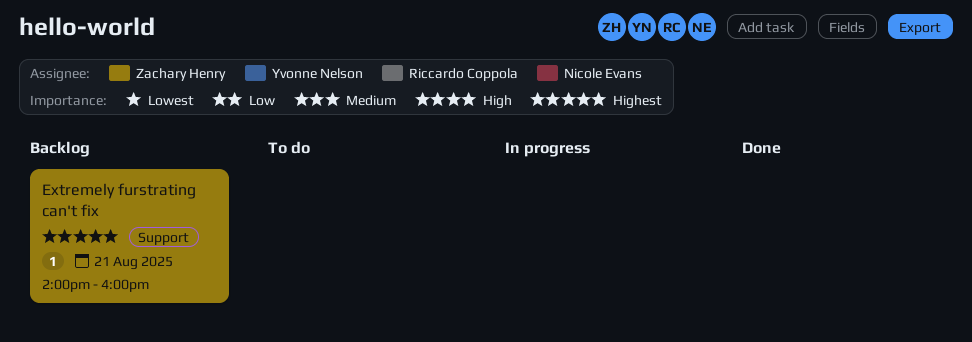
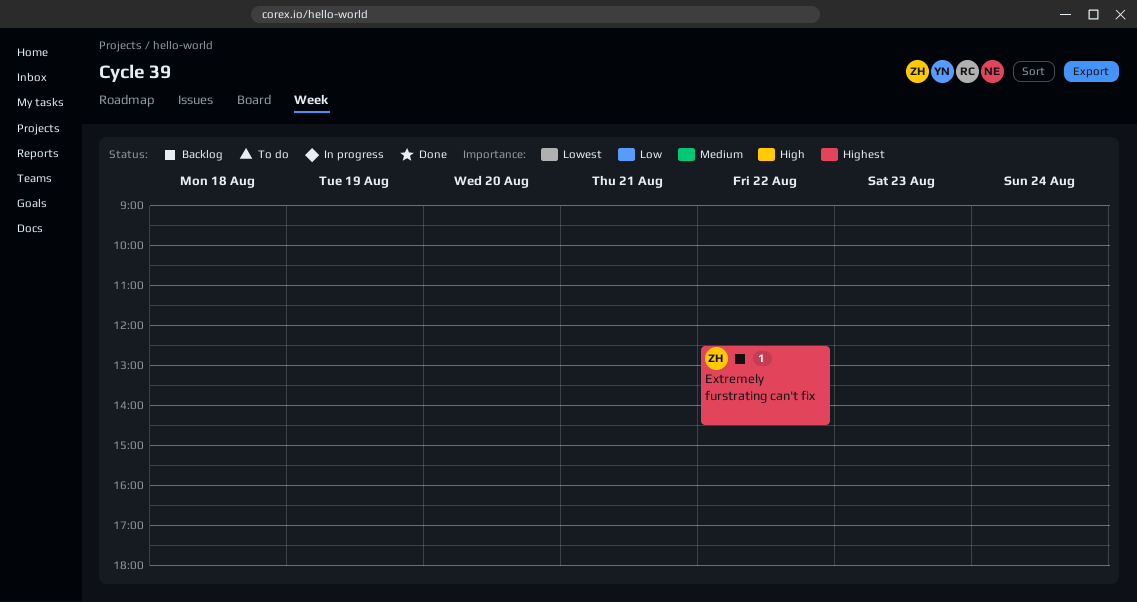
Extremely furstrating can't fix, day: Aug 21 -> Aug 22
Extremely furstrating can't fix, begins: 14:00 -> 12:30
Extremely furstrating can't fix, ends: 16:00 -> 14:30

